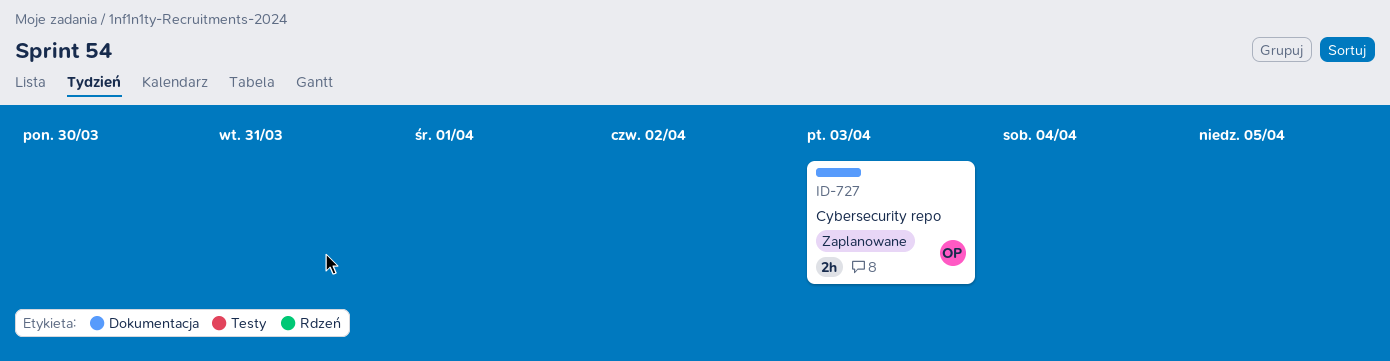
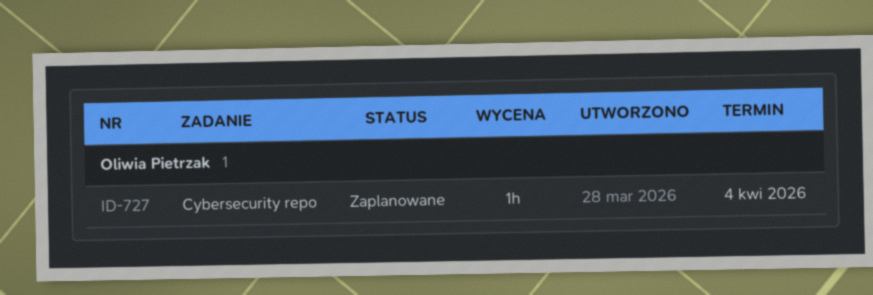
ID-727, estimate: 2h -> 1h
ID-727, due: Apr 3 -> Apr 4

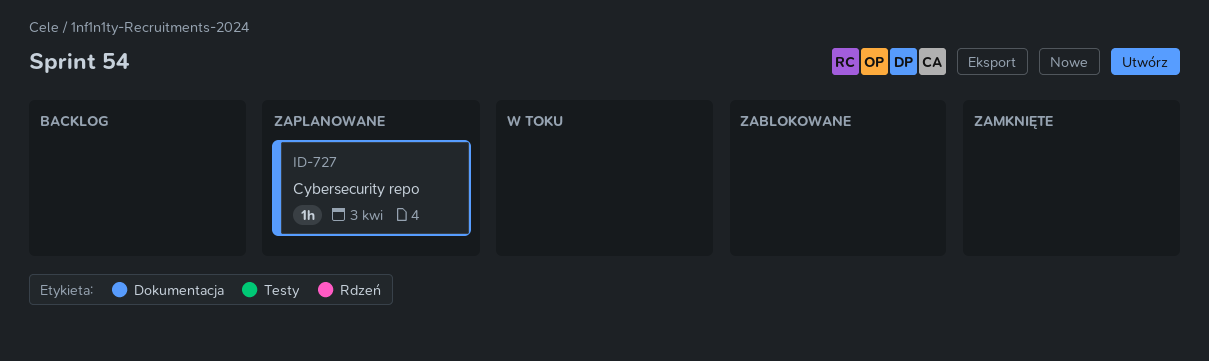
ID-727, due: Apr 4 -> Apr 3

